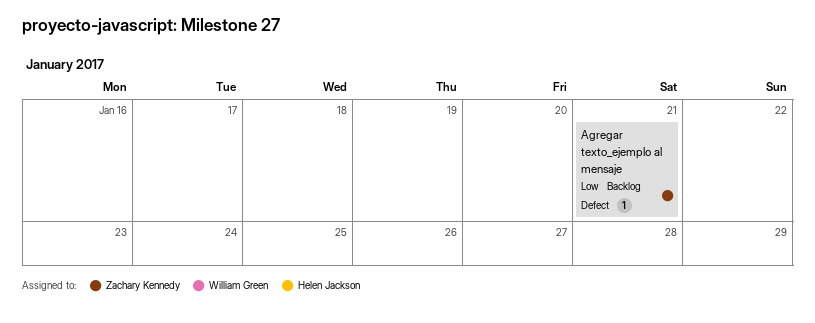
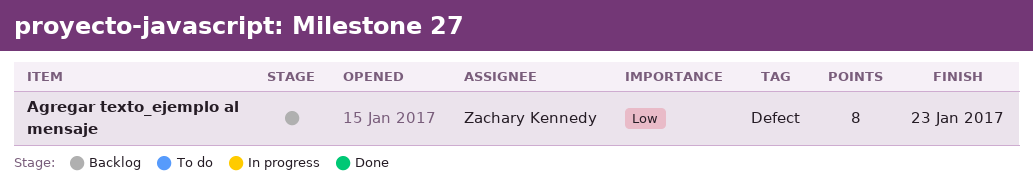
Agregar texto_ejemplo al mensaje, estimate: 1 -> 8
Agregar texto_ejemplo al mensaje, due: Jan 21 -> Jan 23

